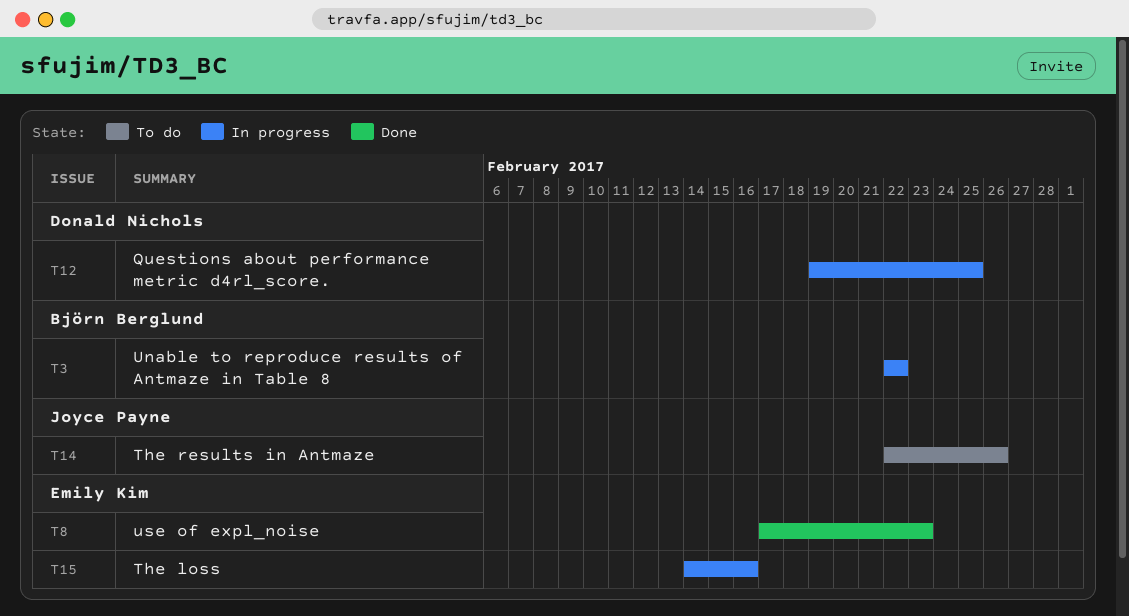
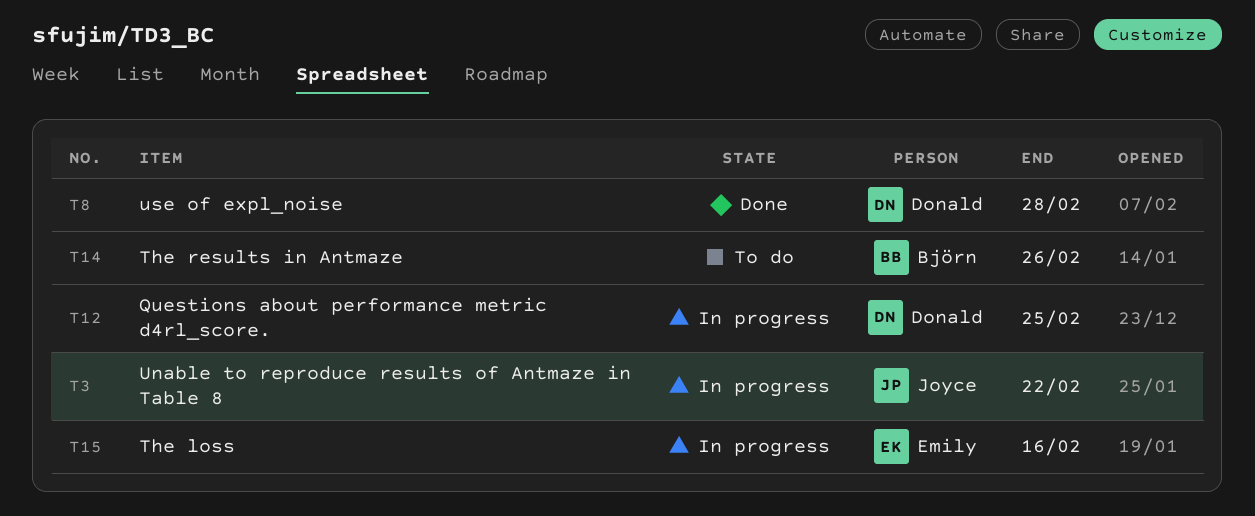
T3, owner: Björn Berglund -> Joyce Payne
T8, owner: Emily Kim -> Donald Nichols
T8, due: Feb 23 -> Feb 28
T14, owner: Joyce Payne -> Björn Berglund

